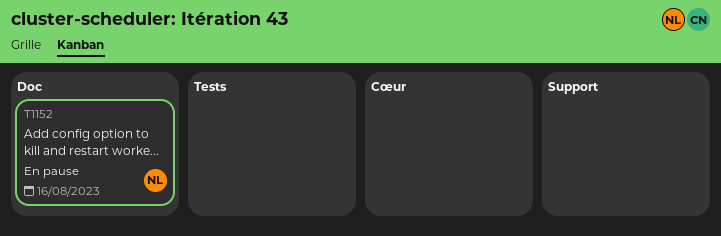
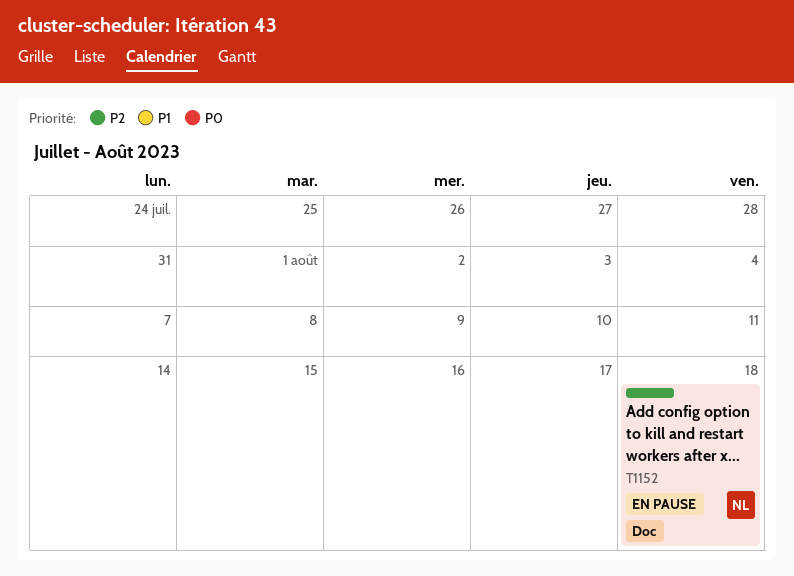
T1152, due: Aug 16 -> Aug 18

